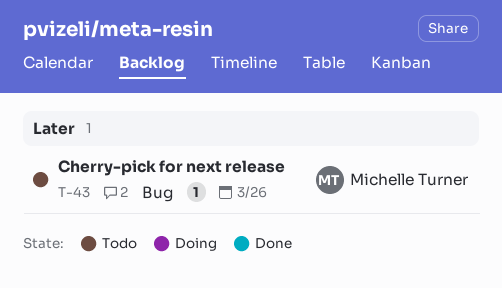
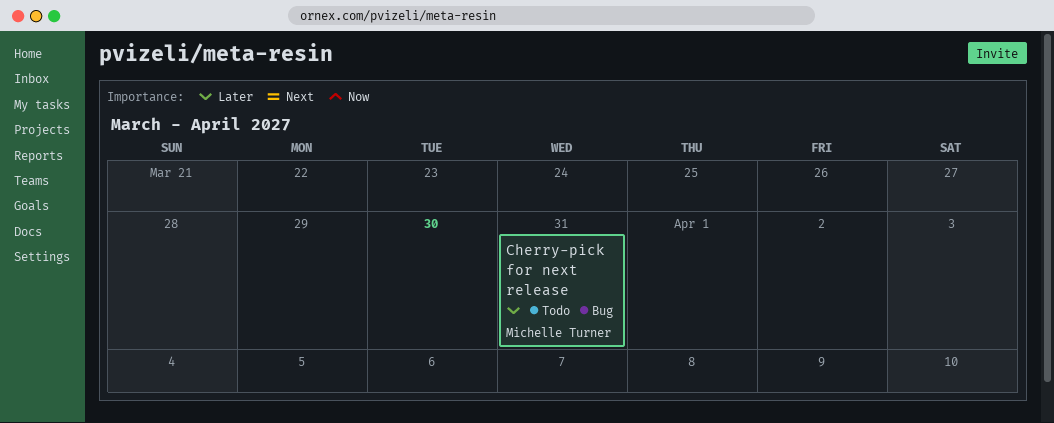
Cherry-pick for next release, due: Mar 26 -> Mar 31

